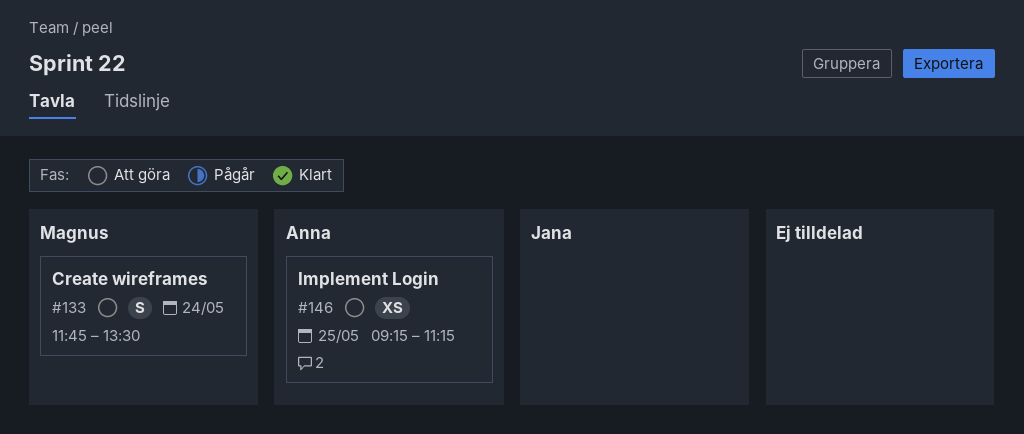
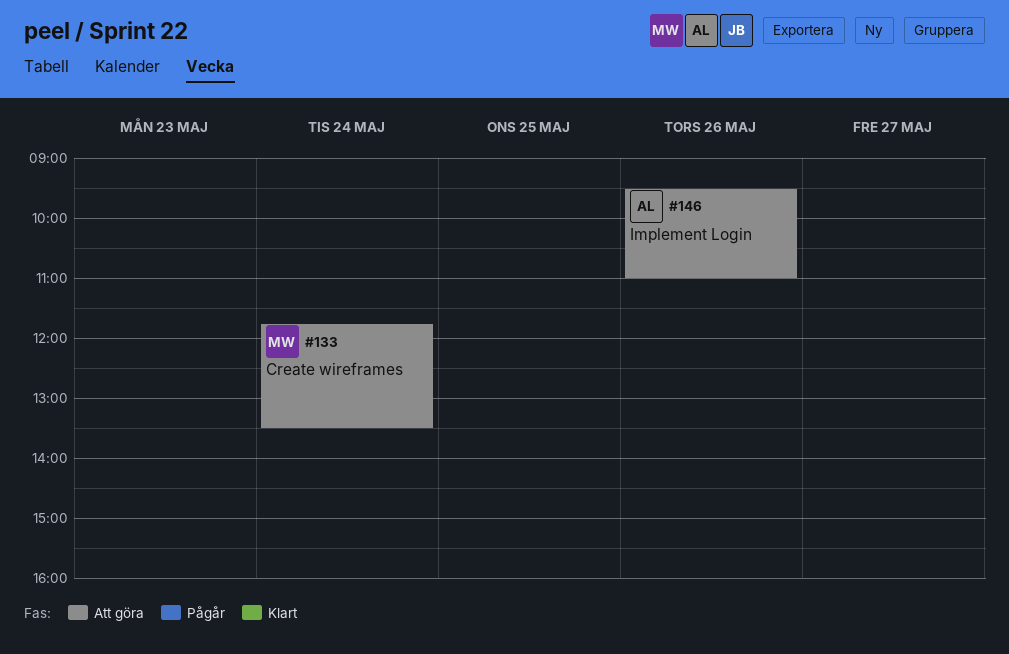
#146, day: May 25 -> May 26
#146, begins: 09:15 -> 09:30
#146, ends: 11:15 -> 11:00

